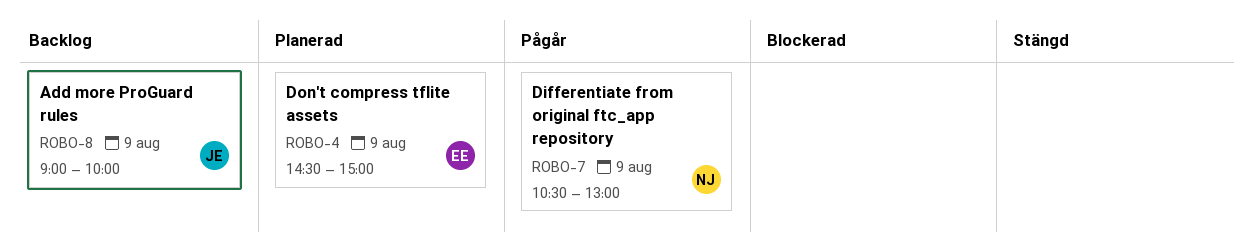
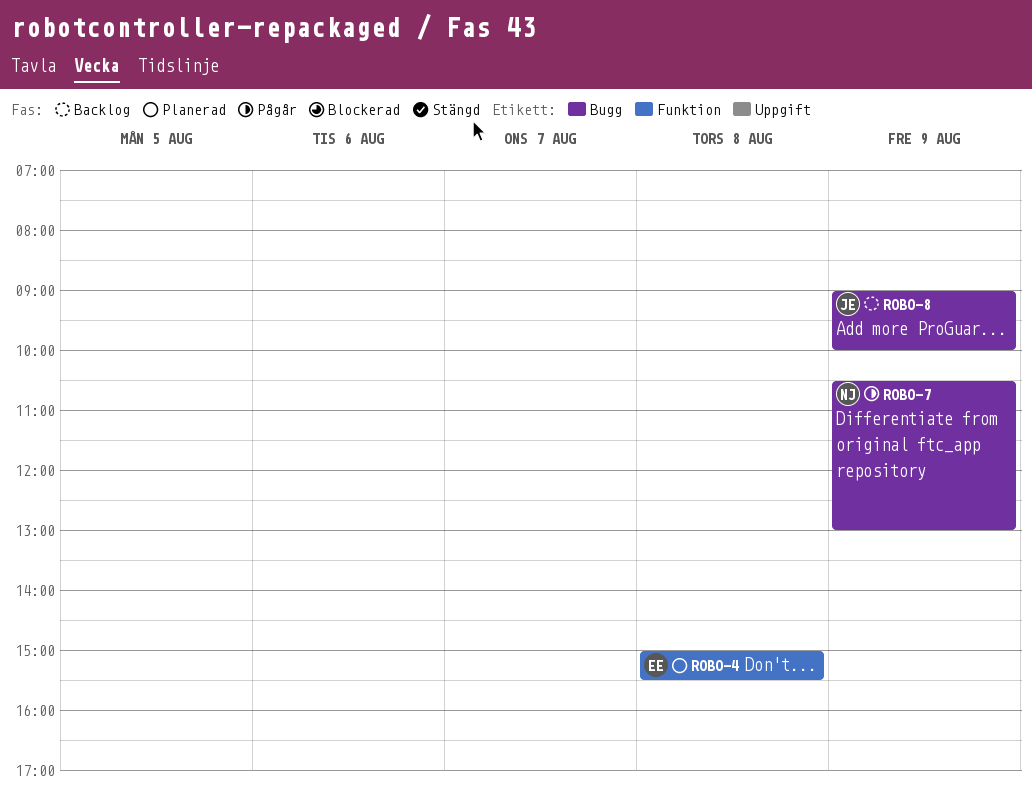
ROBO-4, day: Aug 9 -> Aug 8
ROBO-4, begins: 14:30 -> 15:00
ROBO-4, ends: 15:00 -> 15:30

